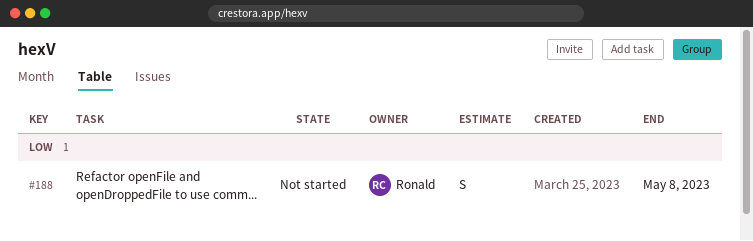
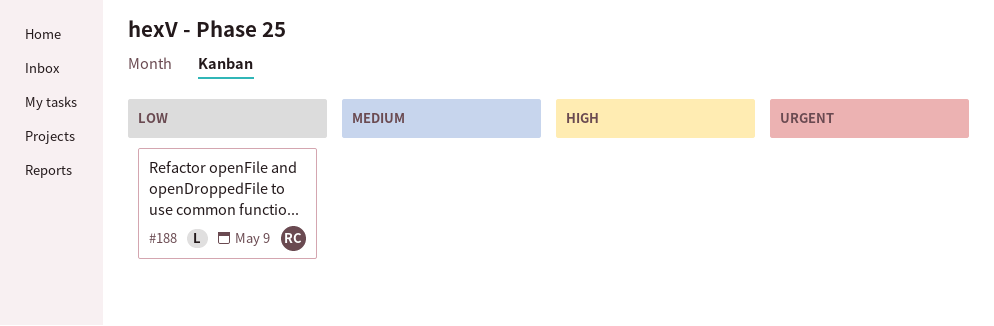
#188, estimate: S -> L
#188, due: May 8 -> May 9

